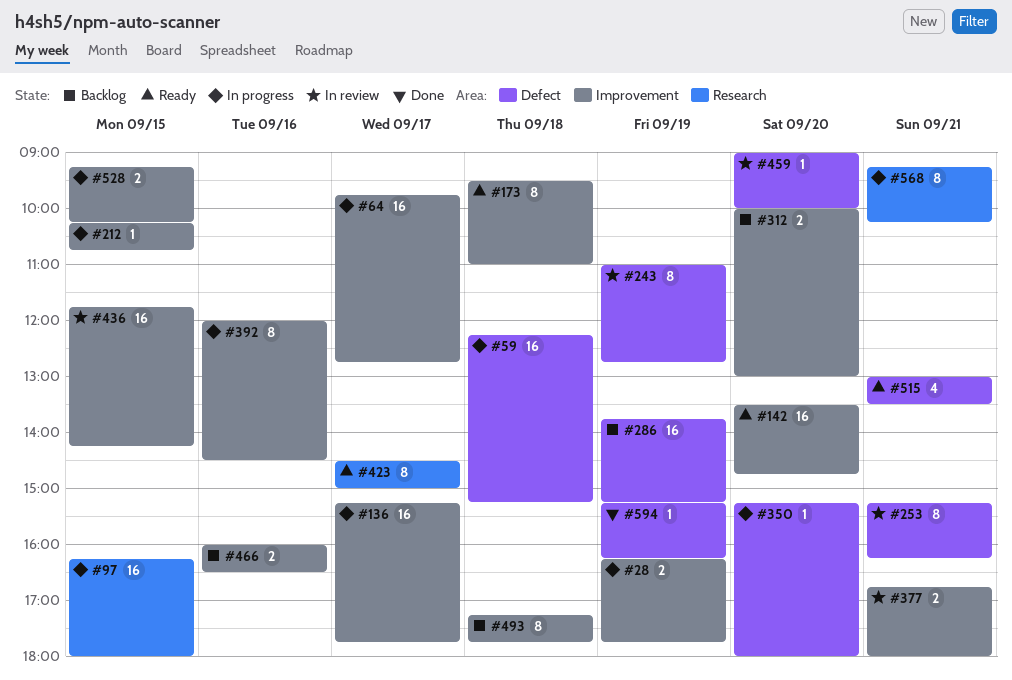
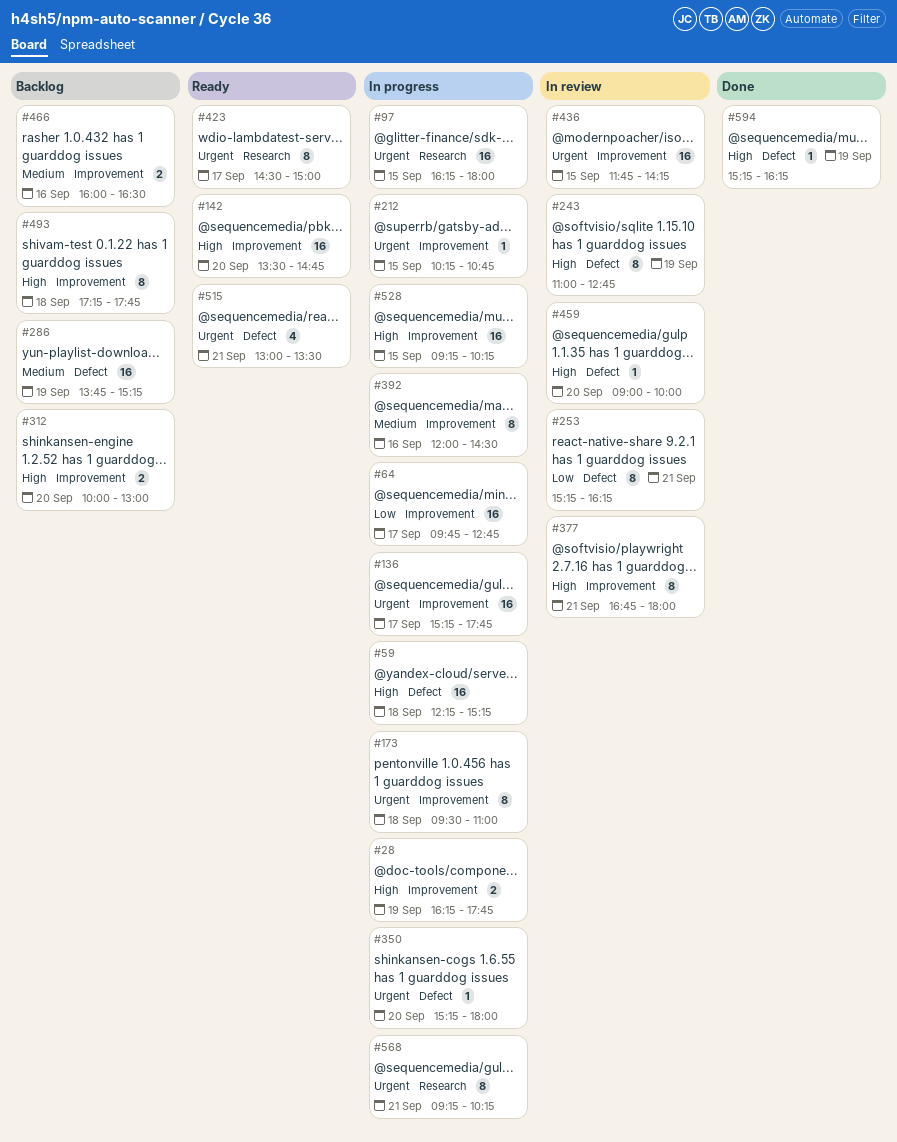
#173, status: Ready -> In progress
#377, estimate: 2 -> 8
#528, estimate: 2 -> 16

